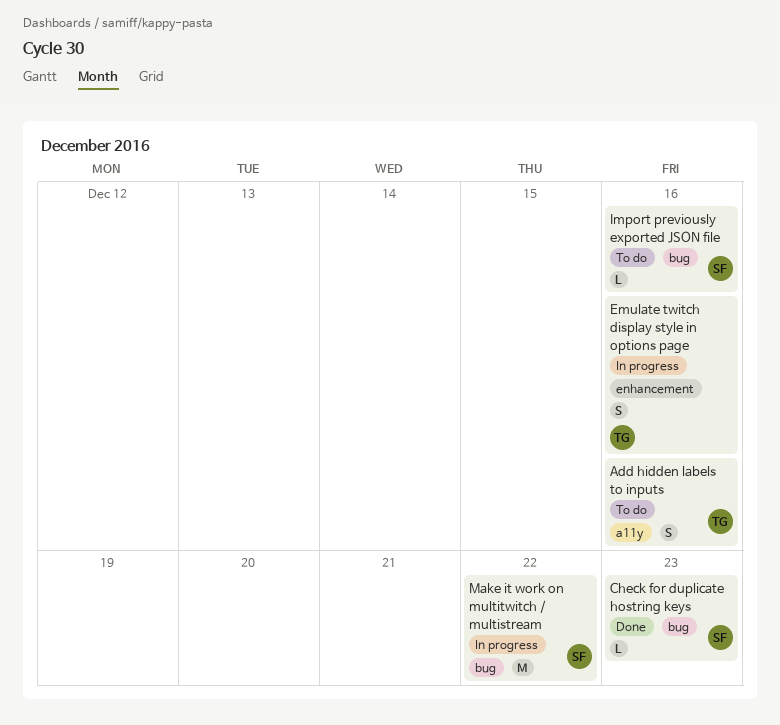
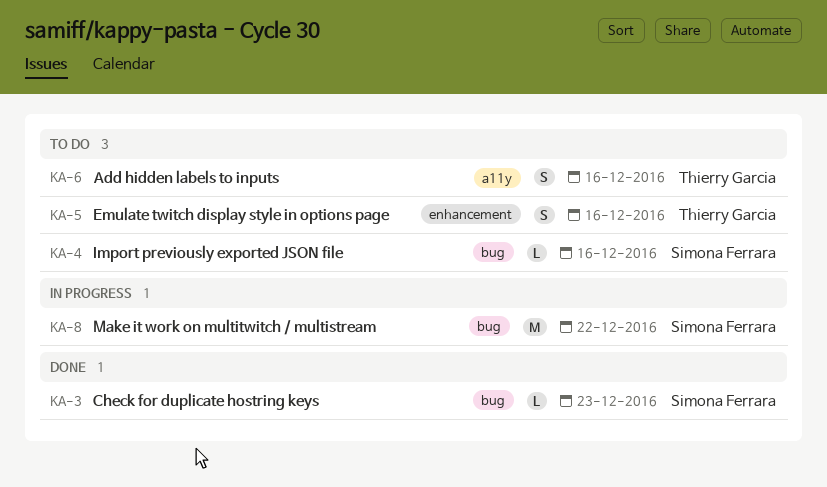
Emulate twitch display style in options page, status: In progress -> To do

